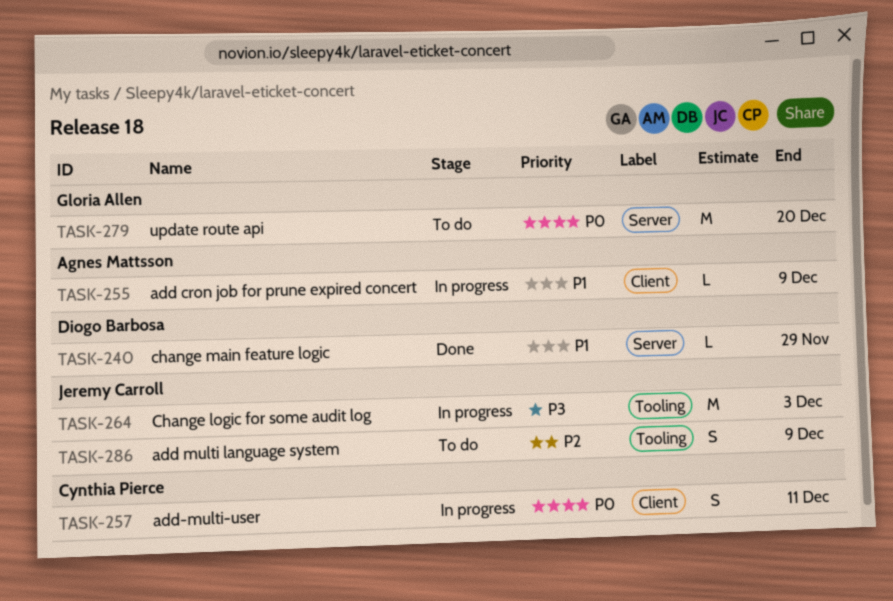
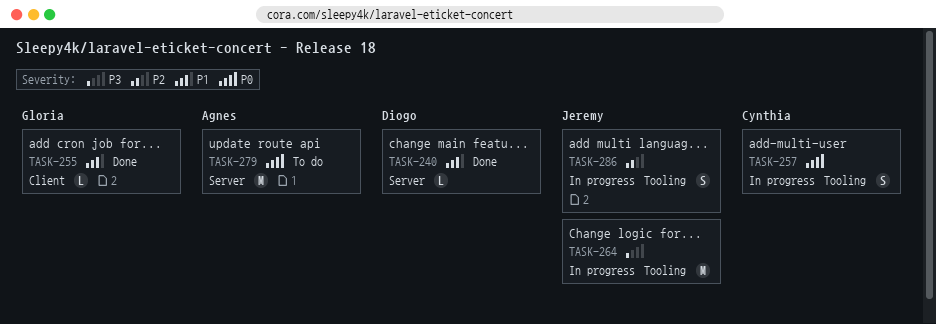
TASK-255, status: In progress -> Done
TASK-255, owner: Agnes Mattsson -> Gloria Allen
TASK-257, label: Client -> Tooling
TASK-279, owner: Gloria Allen -> Agnes Mattsson
TASK-286, status: To do -> In progress

